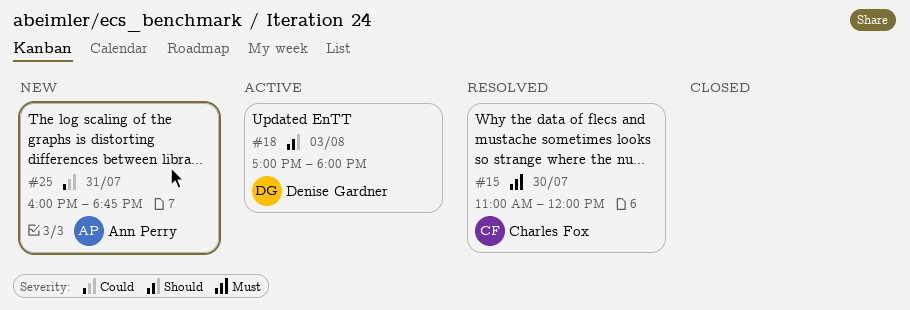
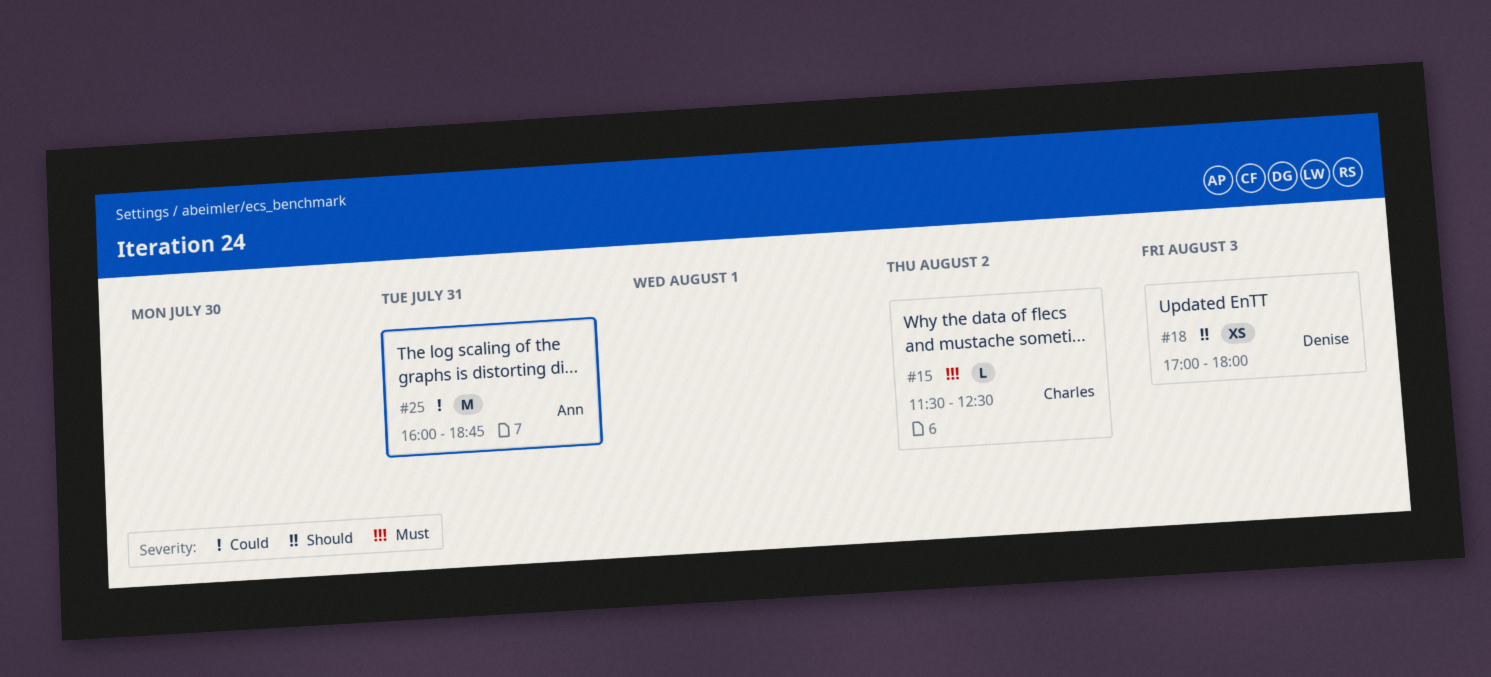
#15, day: Jul 30 -> Aug 2
#15, begins: 11:00 -> 11:30
#15, ends: 12:00 -> 12:30

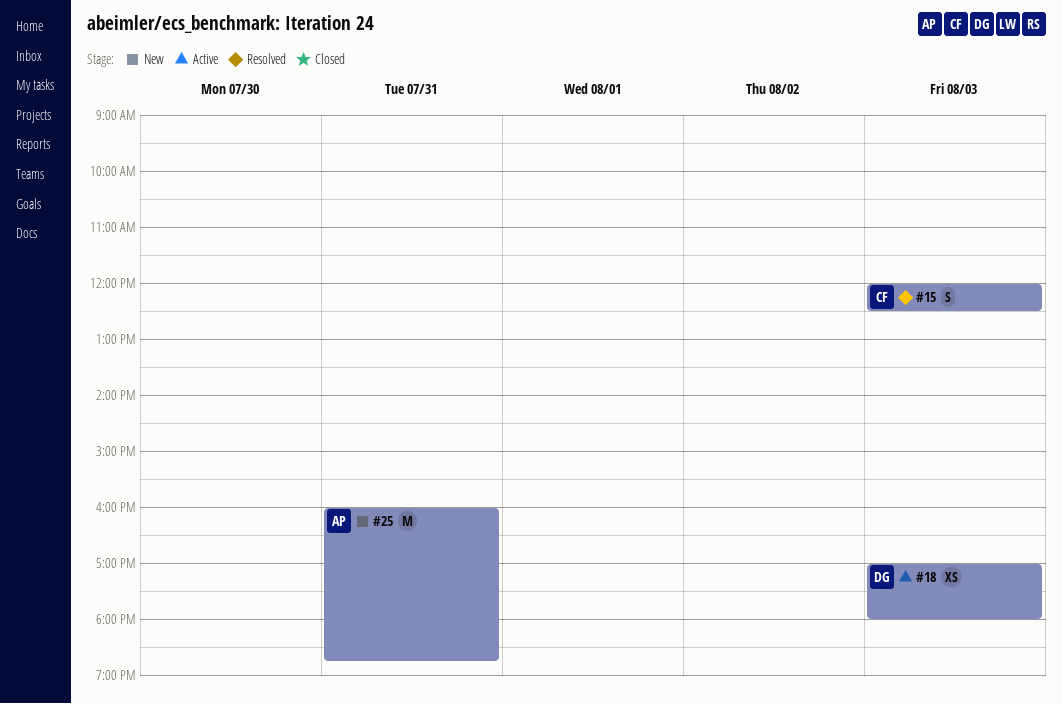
#15, estimate: L -> S
#15, day: Aug 2 -> Aug 3
#15, begins: 11:30 -> 12:00

